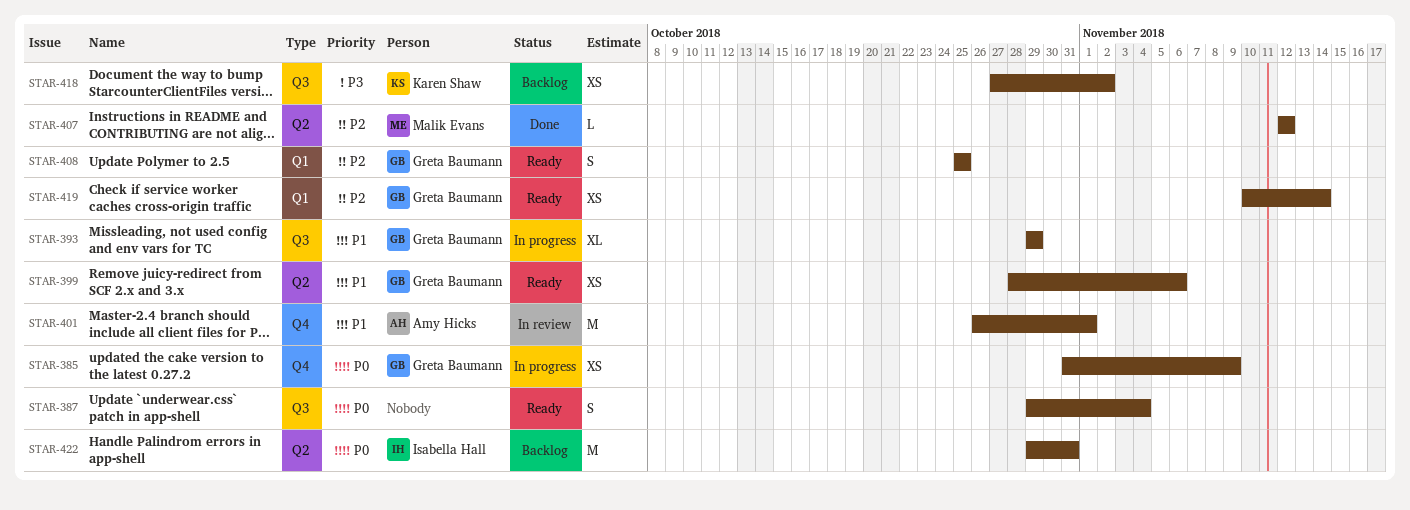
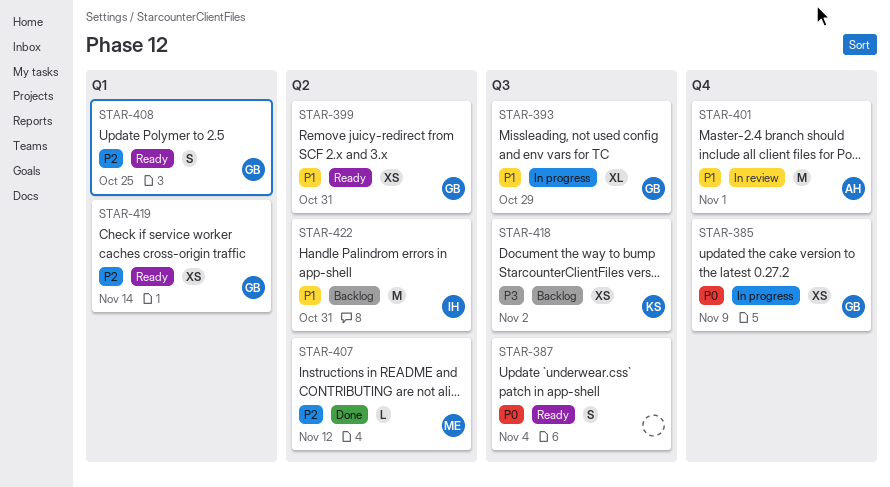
STAR-399, due: Nov 6 -> Oct 31
STAR-422, priority: P0 -> P1

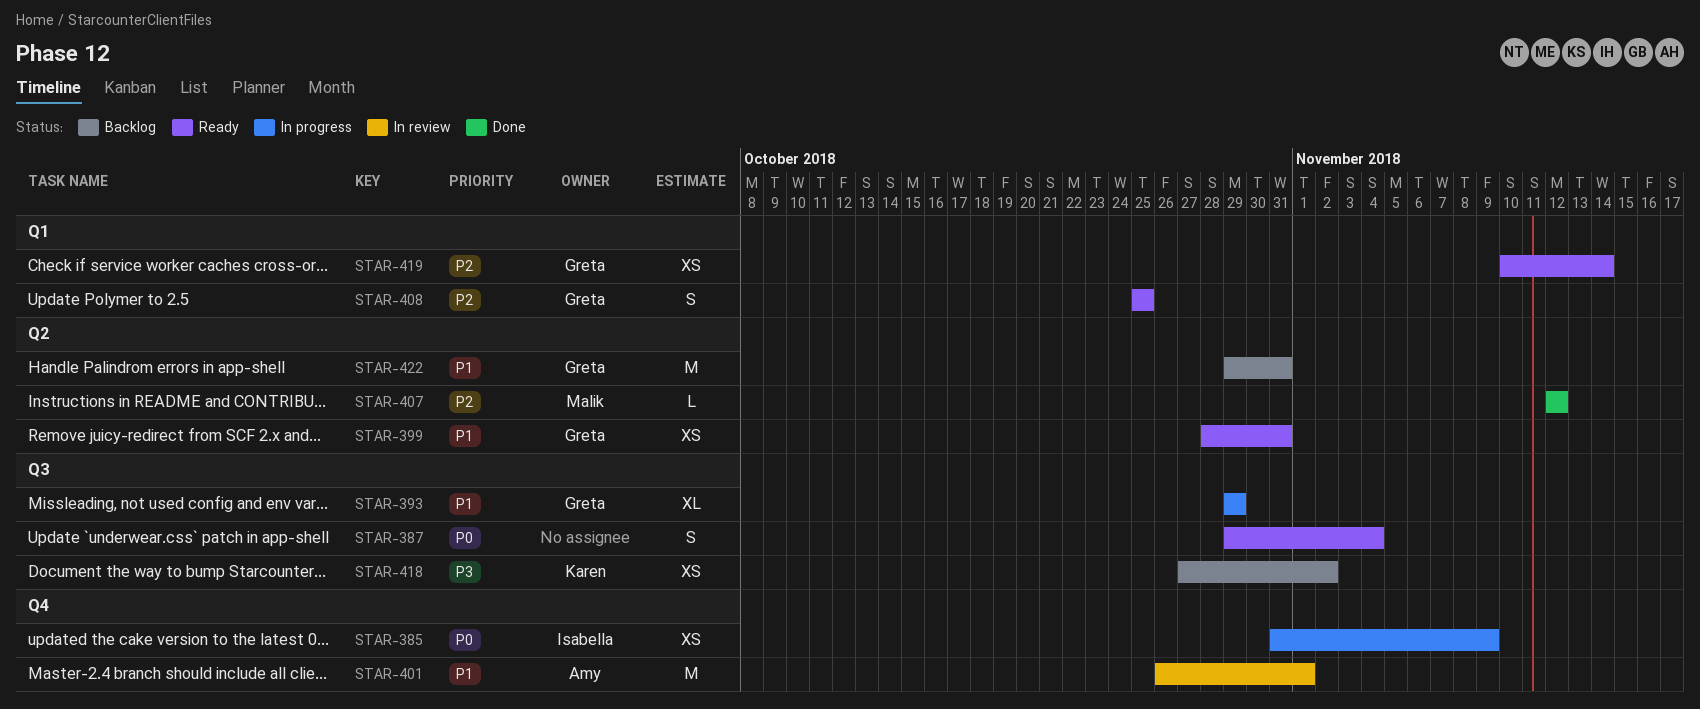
STAR-385, owner: Greta -> Isabella
STAR-422, owner: Isabella -> Greta

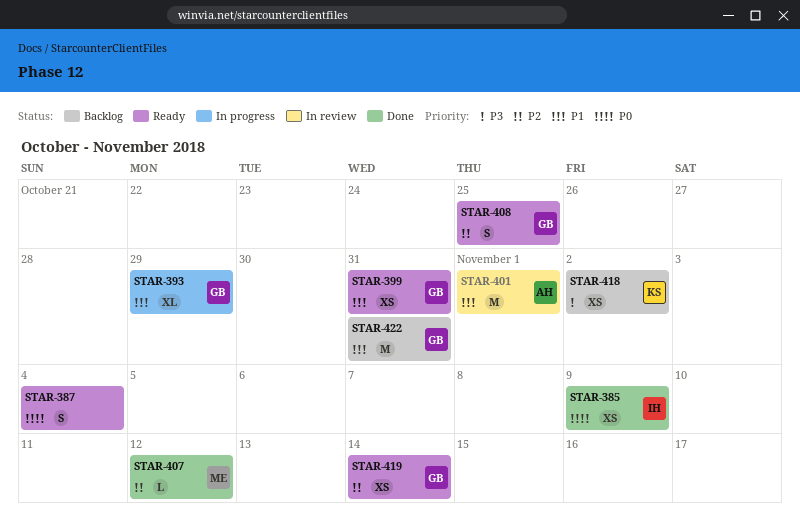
STAR-385, status: In progress -> Done

